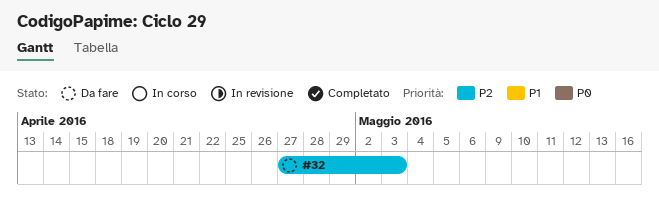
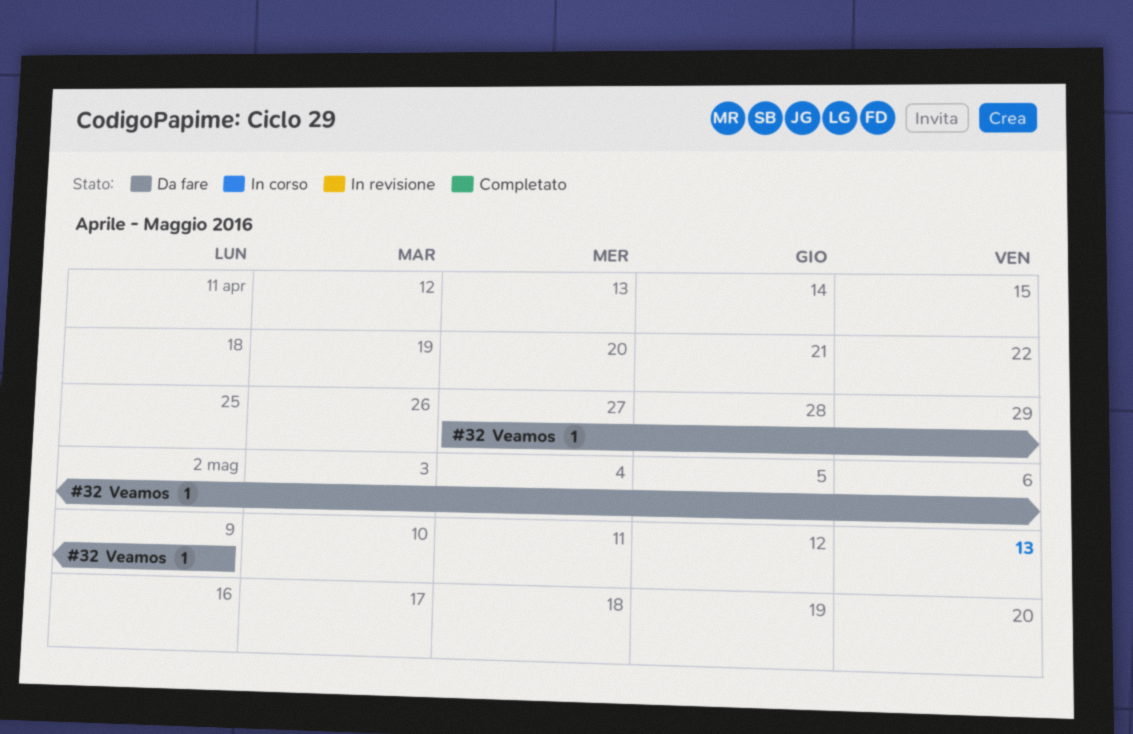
#32, due: May 3 -> May 9

